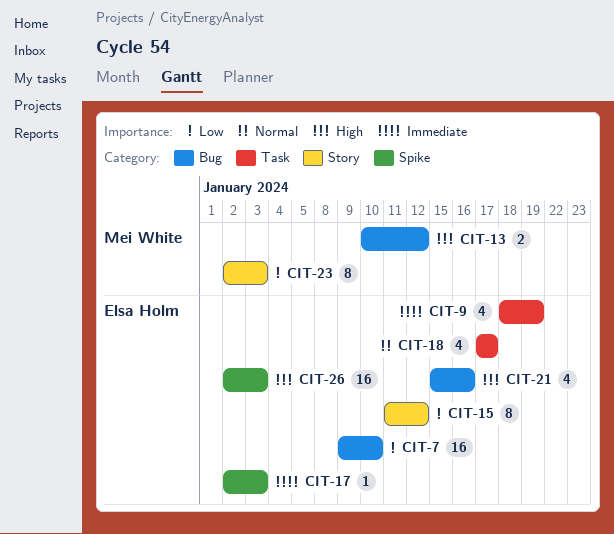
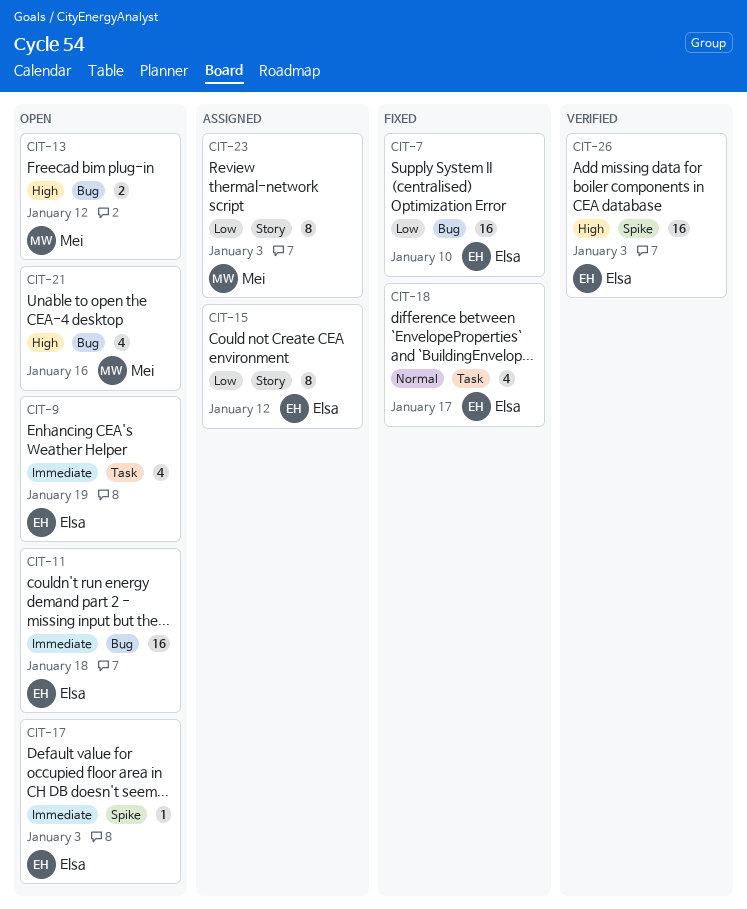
CIT-11: none -> present
CIT-21, owner: Elsa Holm -> Mei White

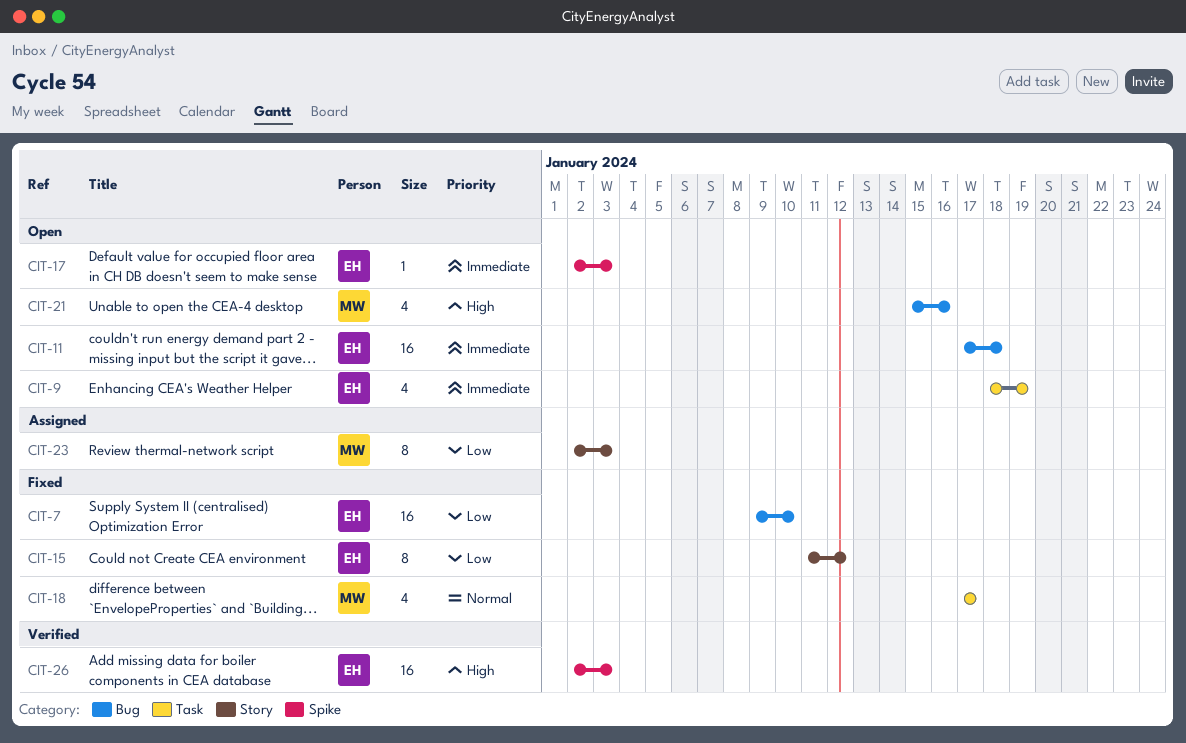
CIT-13: present -> none
CIT-15, status: Assigned -> Fixed
CIT-18, owner: Elsa -> Mei

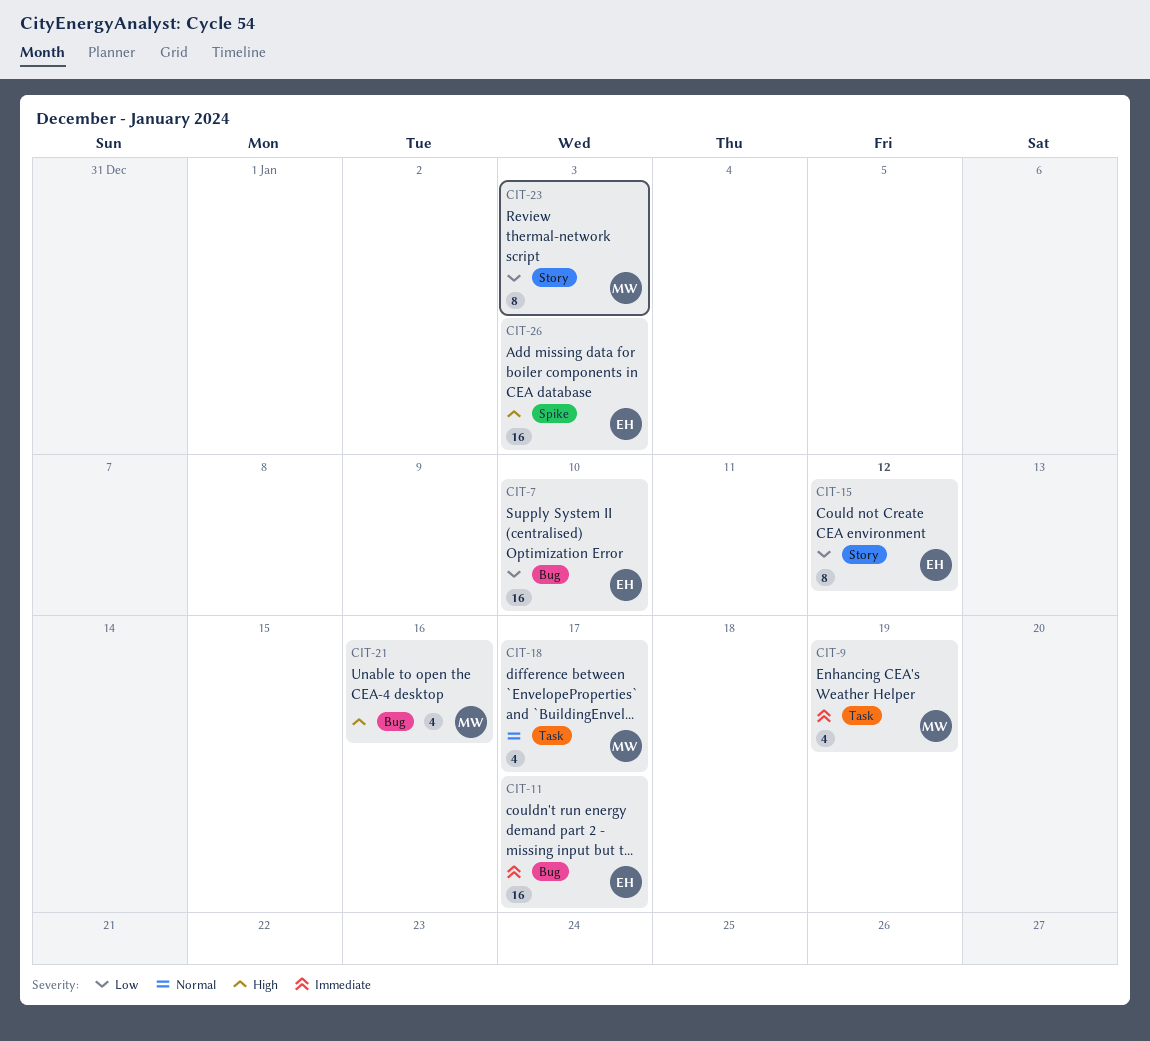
CIT-9, owner: EH -> MW
CIT-11, due: Jan 18 -> Jan 17
CIT-17: present -> none

